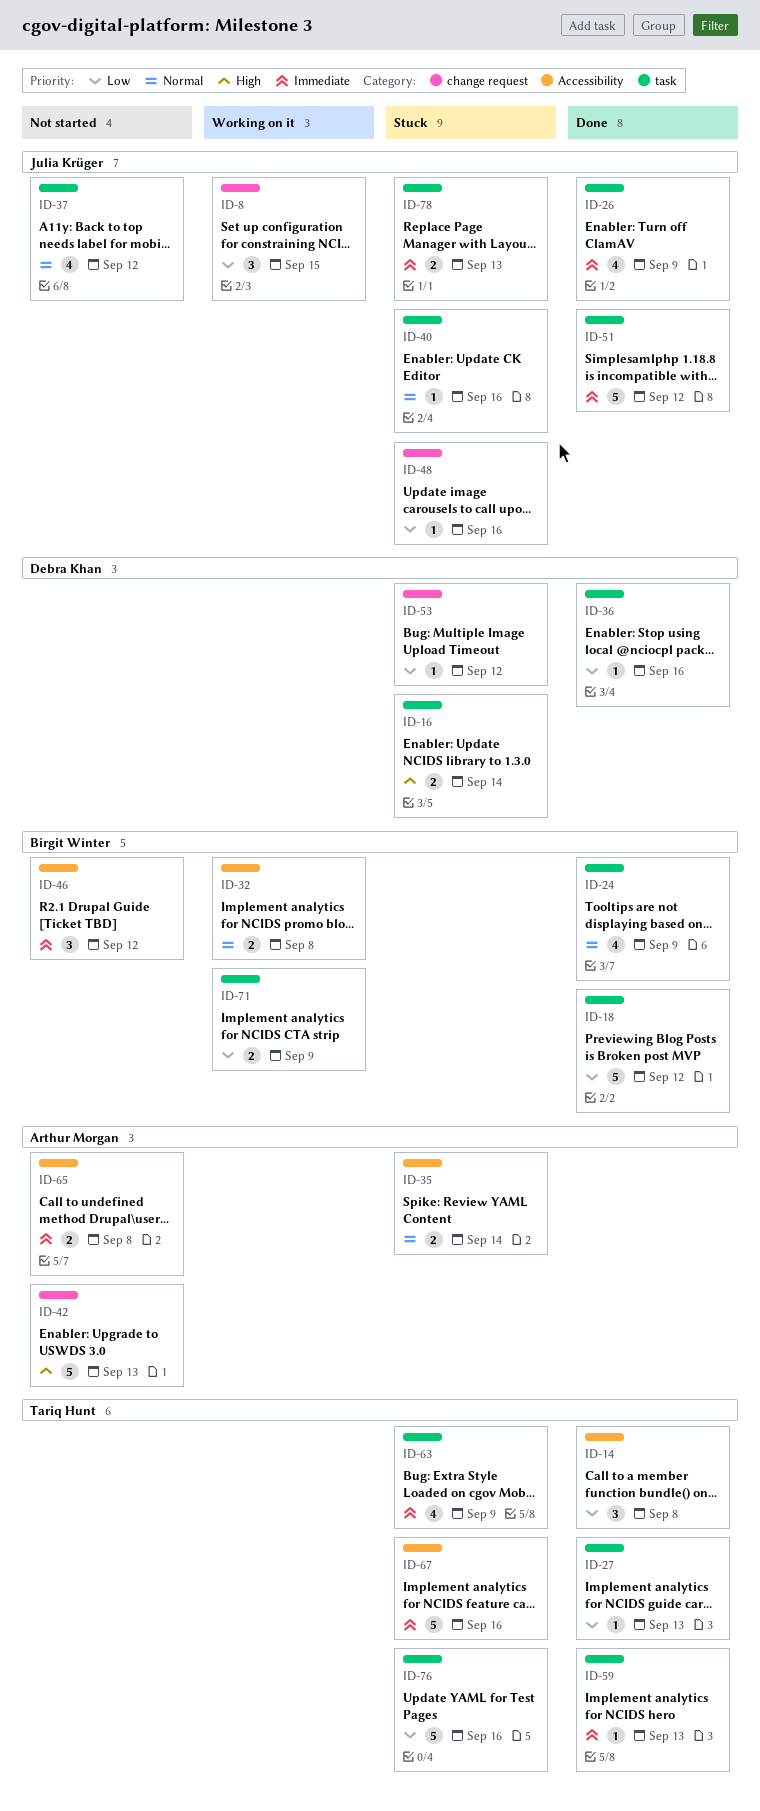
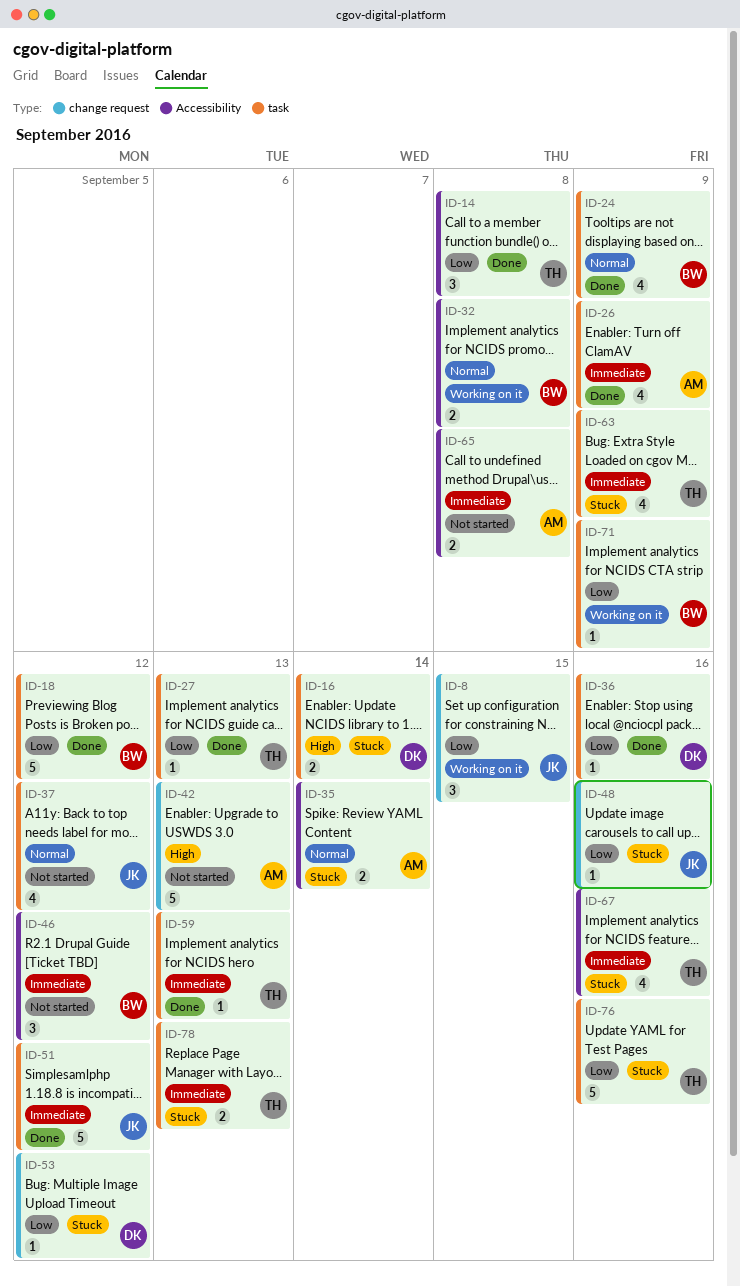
ID-26, owner: Julia Krüger -> Arthur Morgan
ID-40: present -> none
ID-67, estimate: 5 -> 4
ID-71, estimate: 2 -> 1
ID-78, owner: Julia Krüger -> Tariq Hunt

